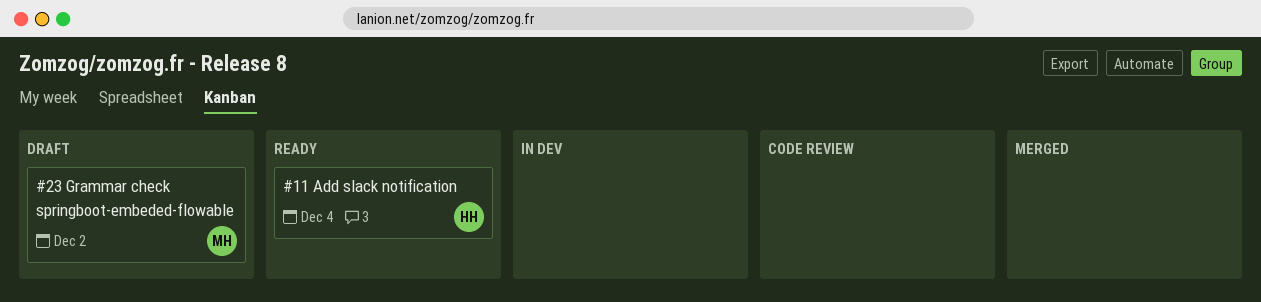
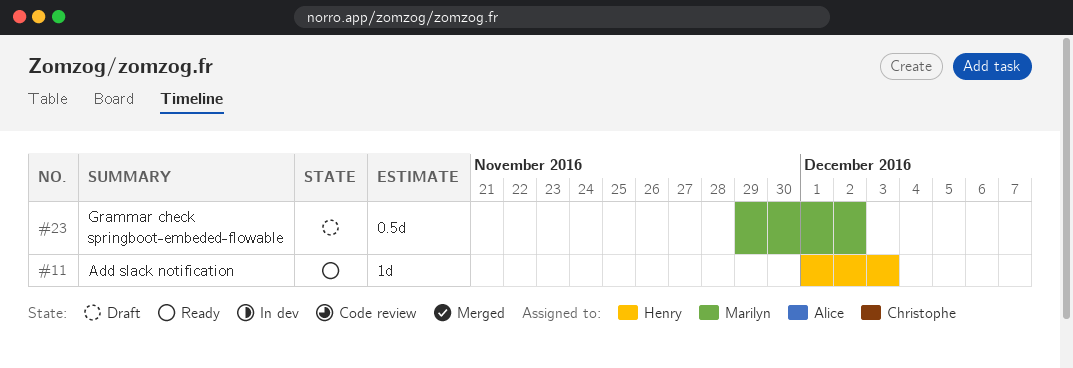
#11, due: Dec 4 -> Dec 3

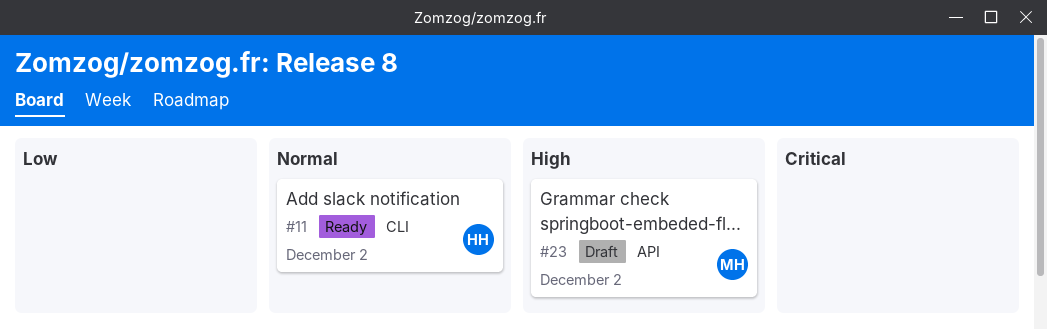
#11, due: Dec 3 -> Dec 2

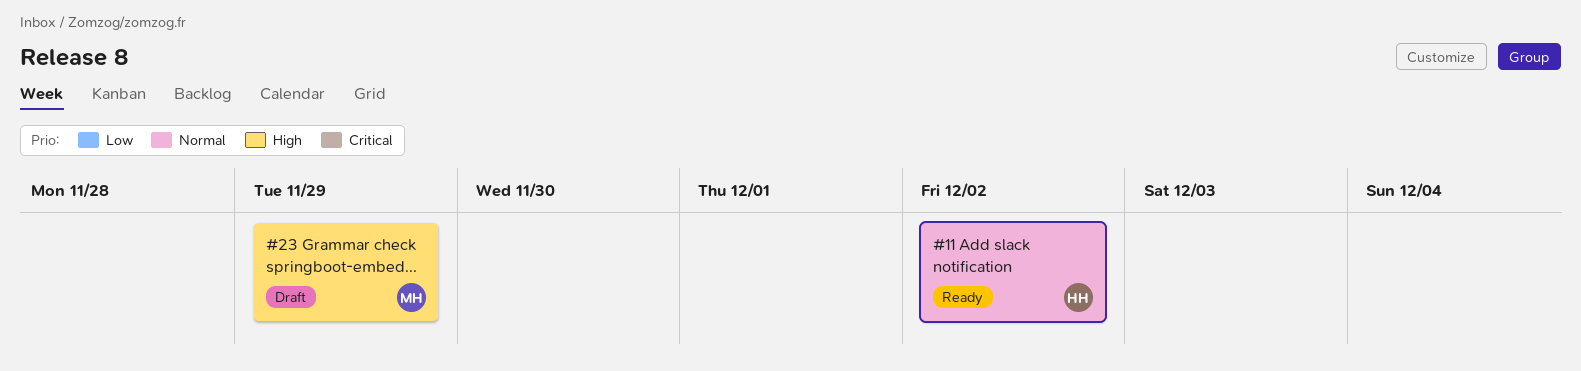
#23, due: Dec 2 -> Nov 29

